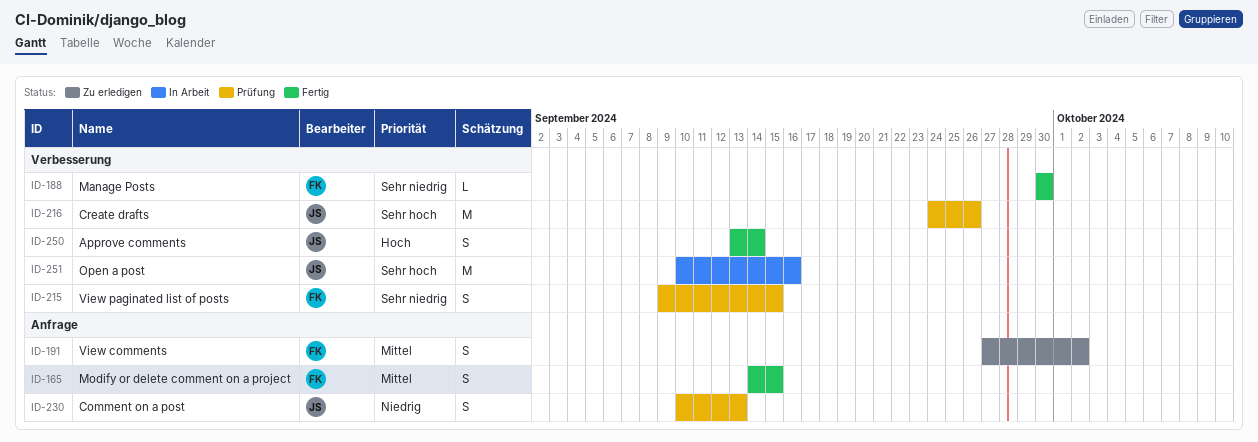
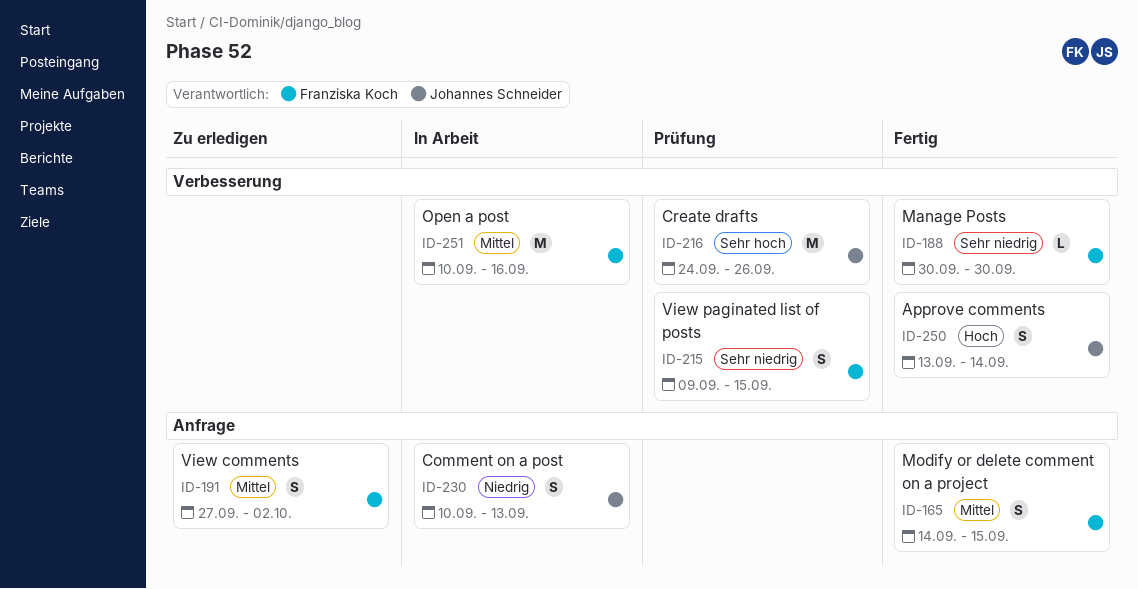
ID-230, status: Prüfung -> In Arbeit
ID-251, owner: Johannes Schneider -> Franziska Koch
ID-251, priority: Sehr hoch -> Mittel

